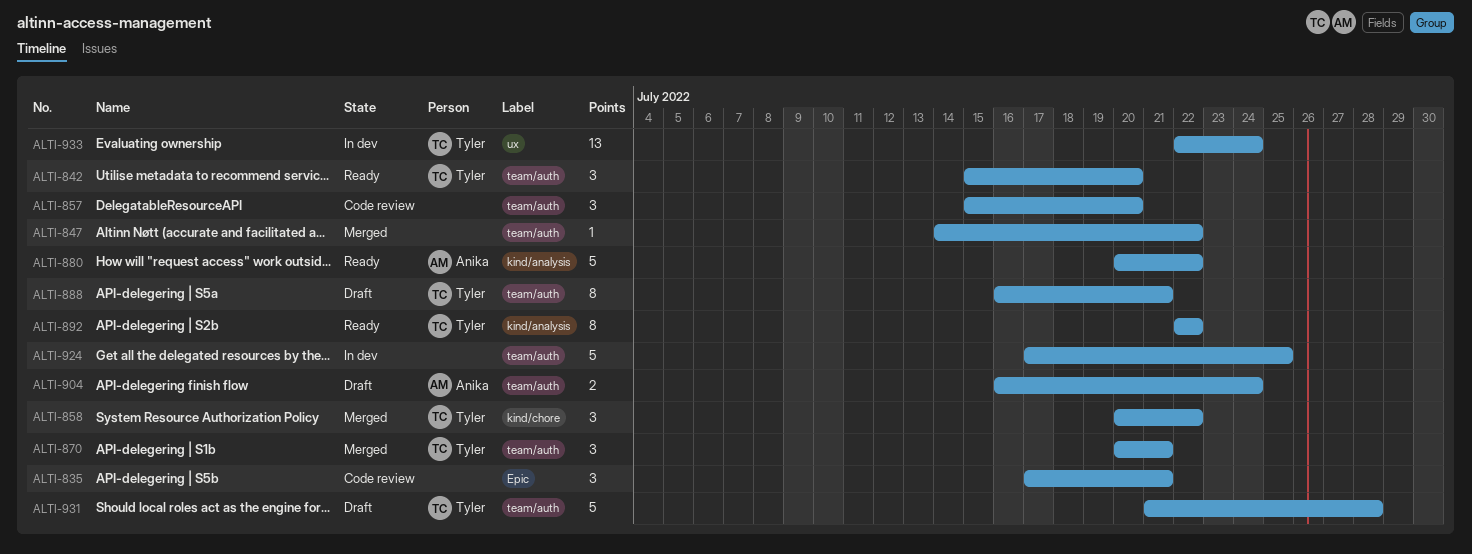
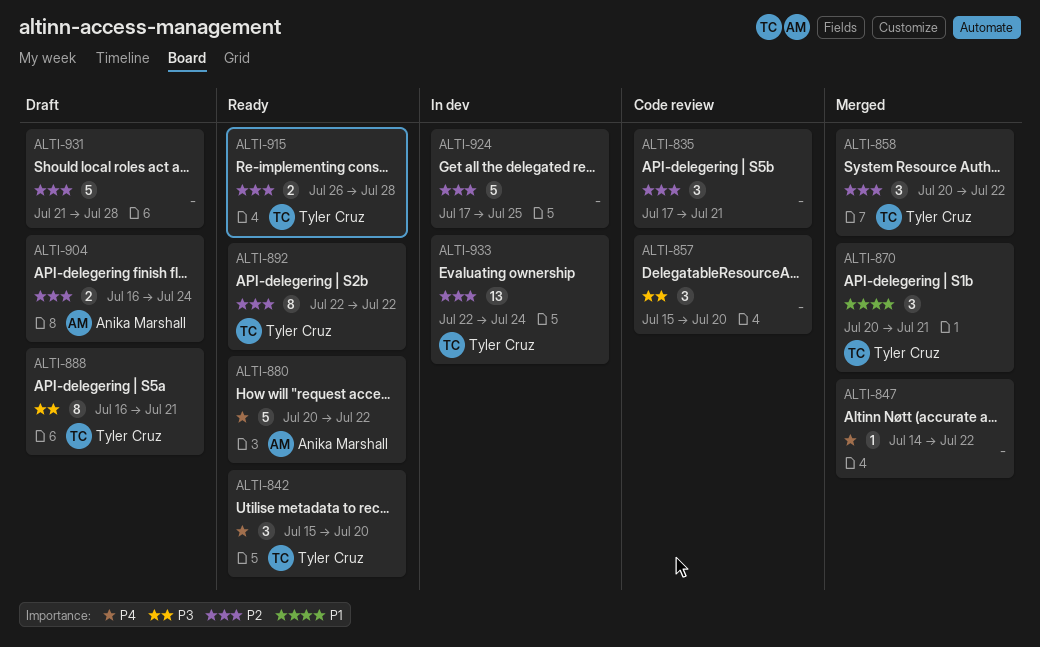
ALTI-915: none -> present
ALTI-931, owner: Tyler Cruz -> none

